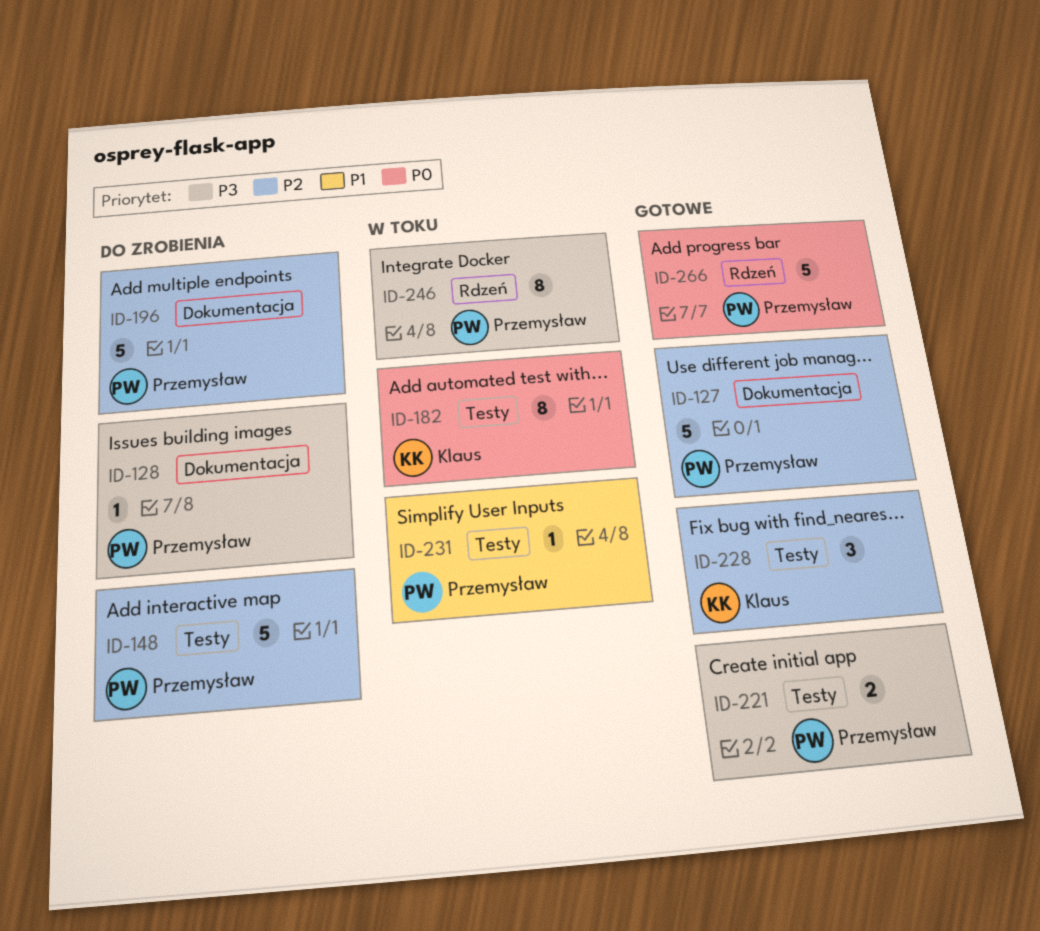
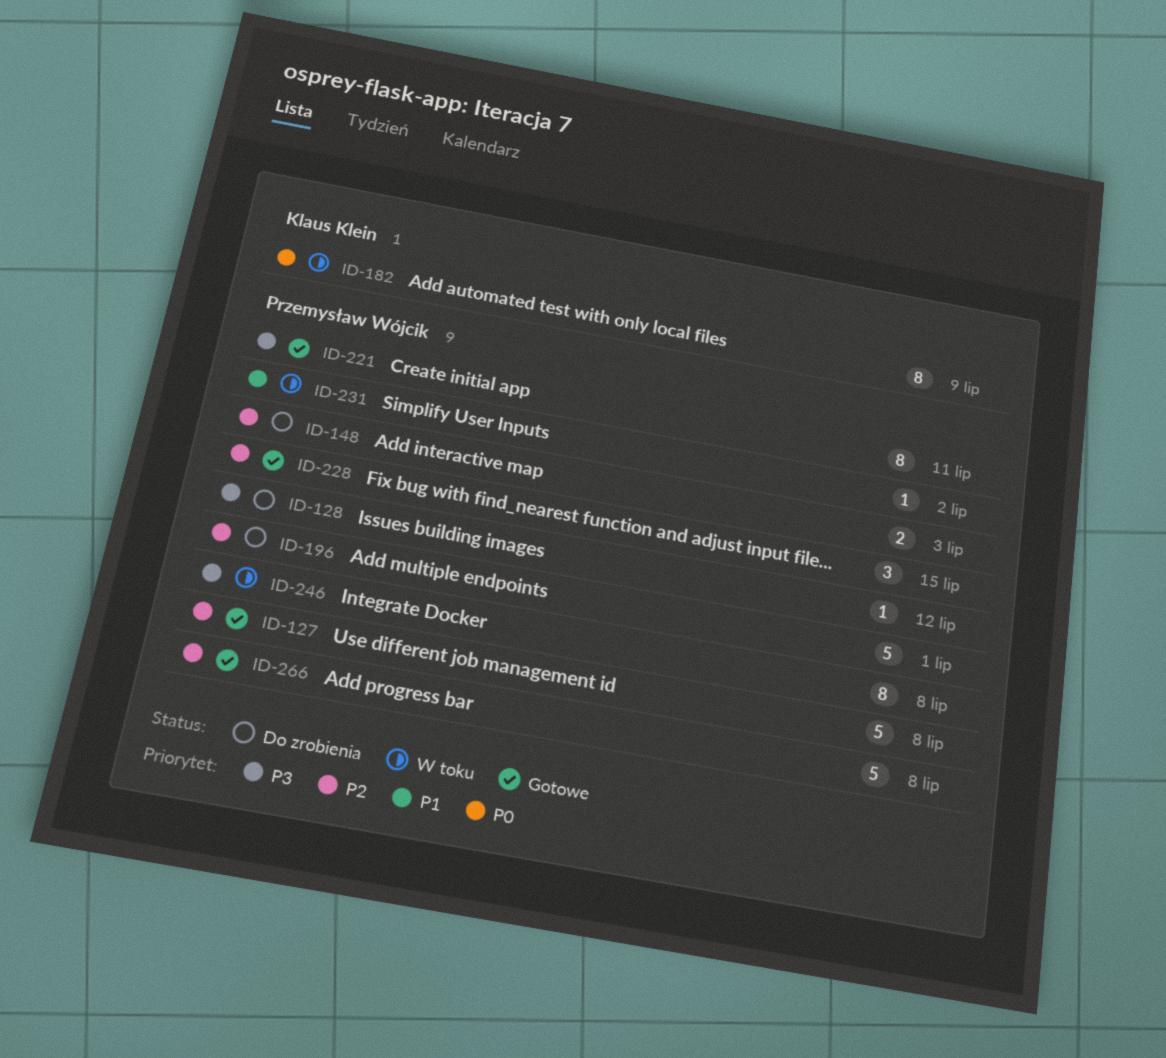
ID-148, estimate: 5 -> 2
ID-221, estimate: 2 -> 8
ID-228, owner: Klaus Klein -> Przemysław Wójcik
ID-266, priority: P0 -> P2

